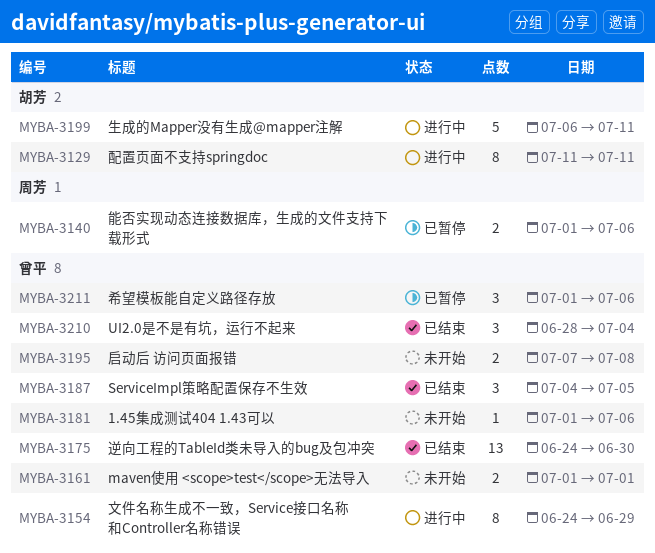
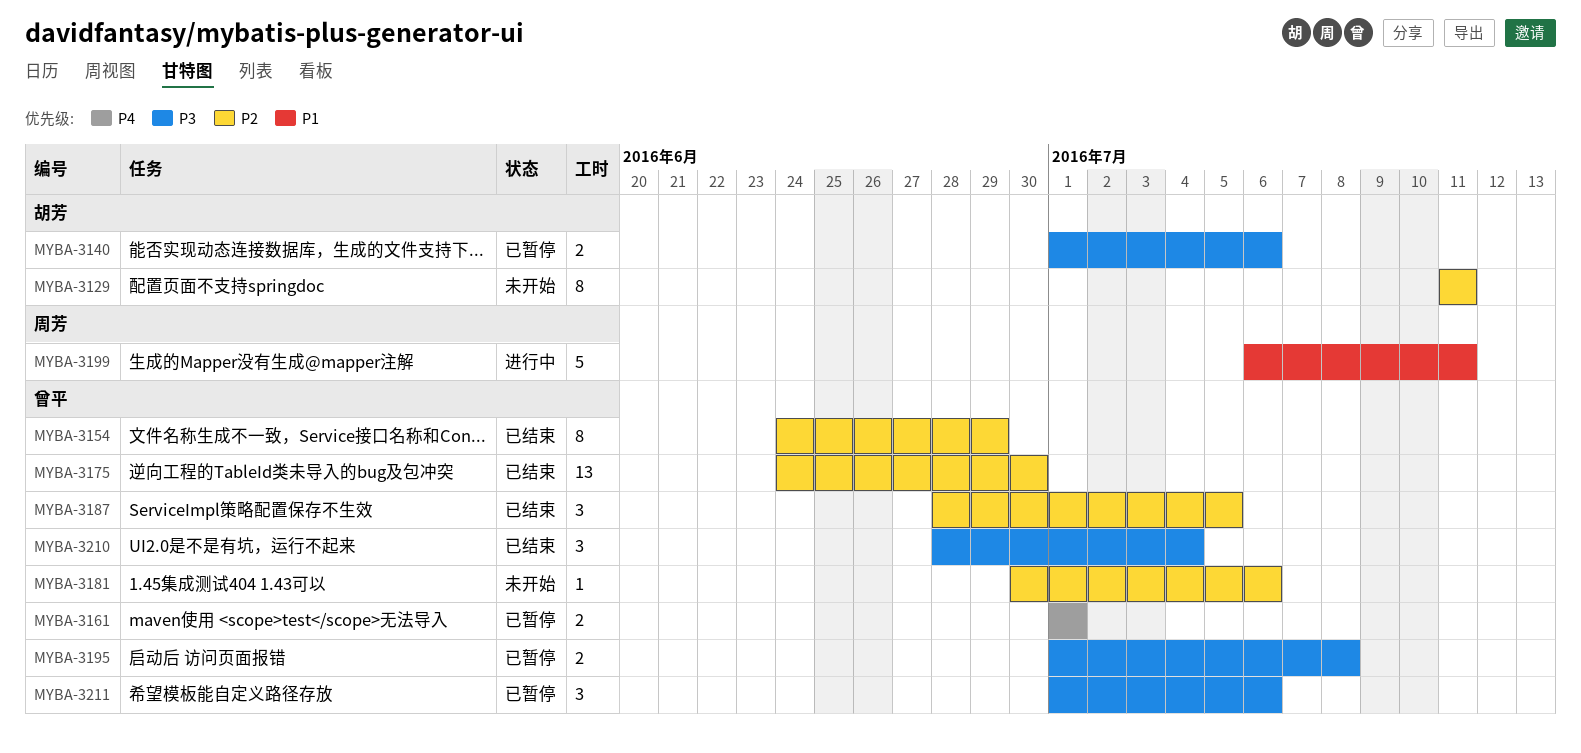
MYBA-3129, status: 进行中 -> 未开始
MYBA-3140, owner: 周芳 -> 胡芳
MYBA-3154, status: 进行中 -> 已结束
MYBA-3161, status: 未开始 -> 已暂停
MYBA-3181, start: Jul 1 -> Jun 30
MYBA-3187, start: Jul 4 -> Jun 28
MYBA-3195, status: 未开始 -> 已暂停
MYBA-3195, start: Jul 7 -> Jul 1
MYBA-3199, owner: 胡芳 -> 周芳

